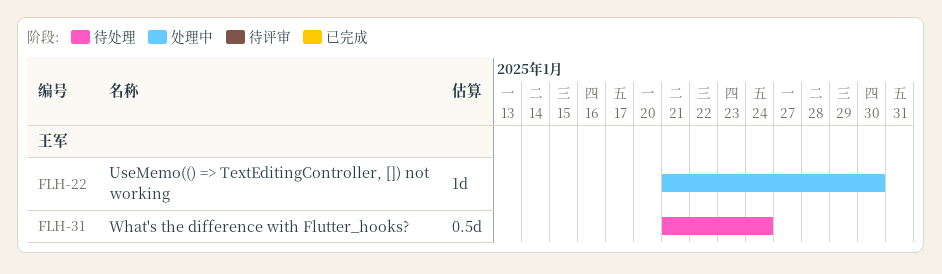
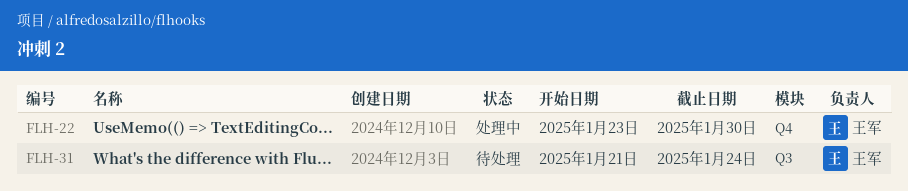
FLH-22, start: Jan 21 -> Jan 23

